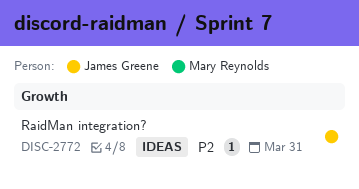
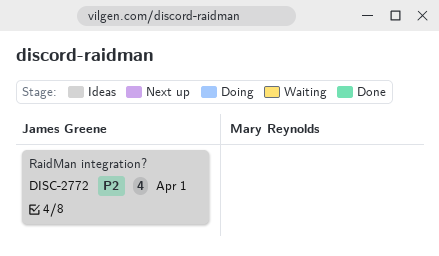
DISC-2772, estimate: 1 -> 4
DISC-2772, due: Mar 31 -> Apr 1

